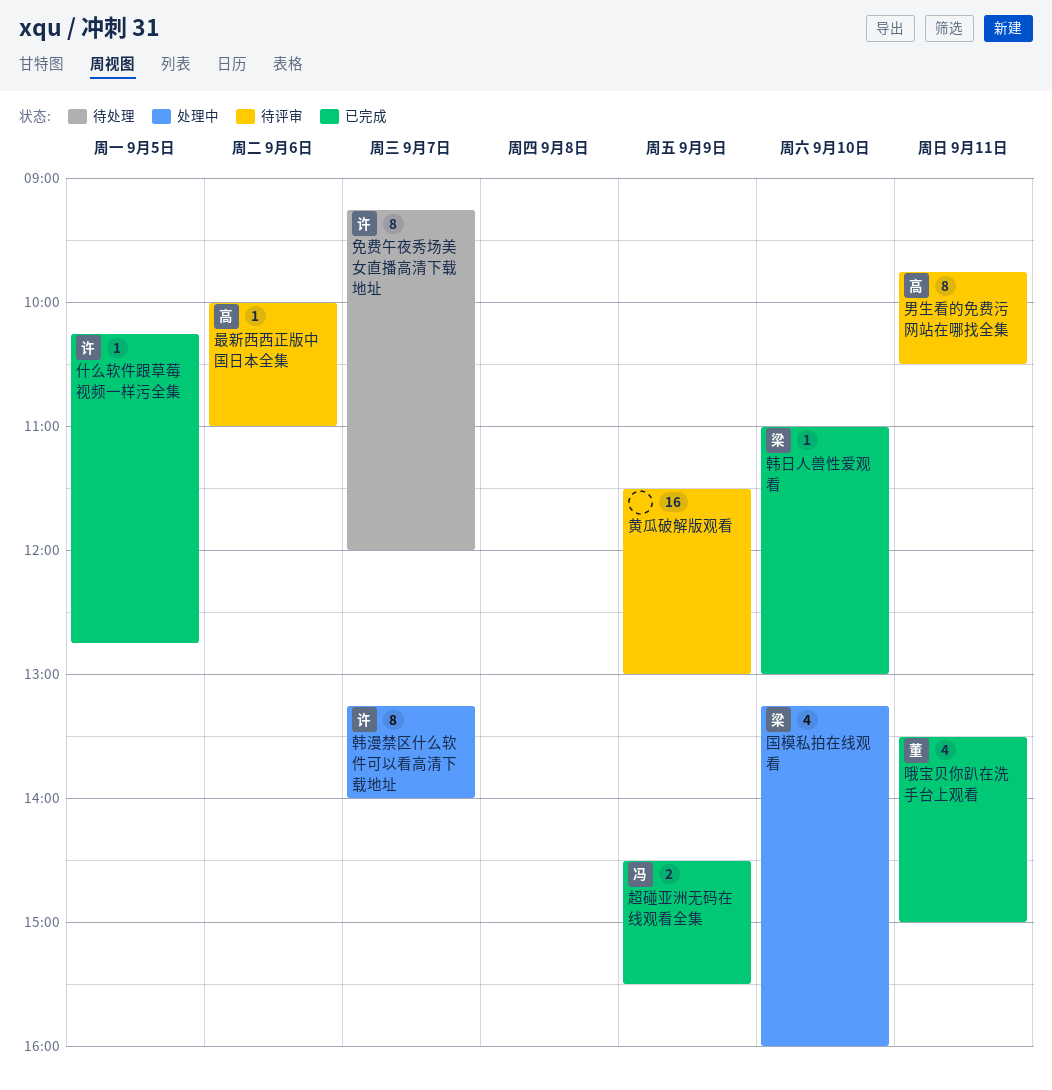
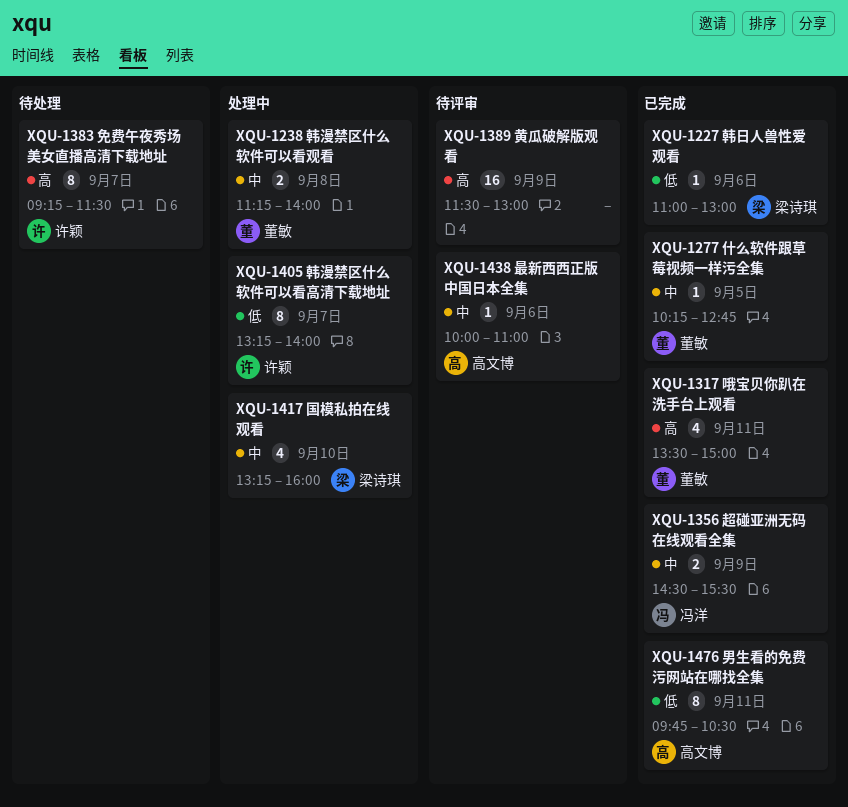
什么软件跟草莓视频一样污全集, owner: 许颖 -> 董敏
免费午夜秀场美女直播高清下载地址, ends: 12:00 -> 11:30
男生看的免费污网站在哪找全集, status: 待评审 -> 已完成
韩日人兽性爱观看, day: Sep 10 -> Sep 6
韩漫禁区什么软件可以看观看: none -> present

